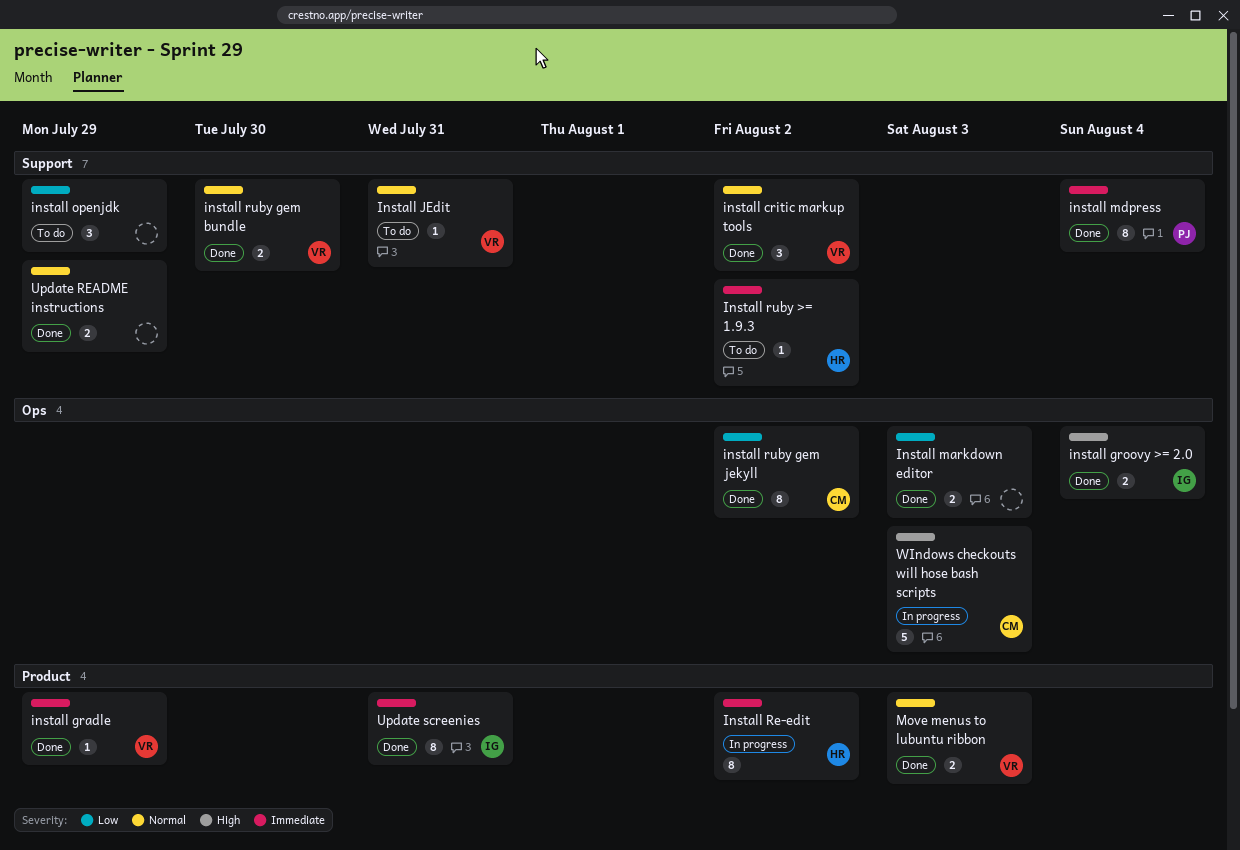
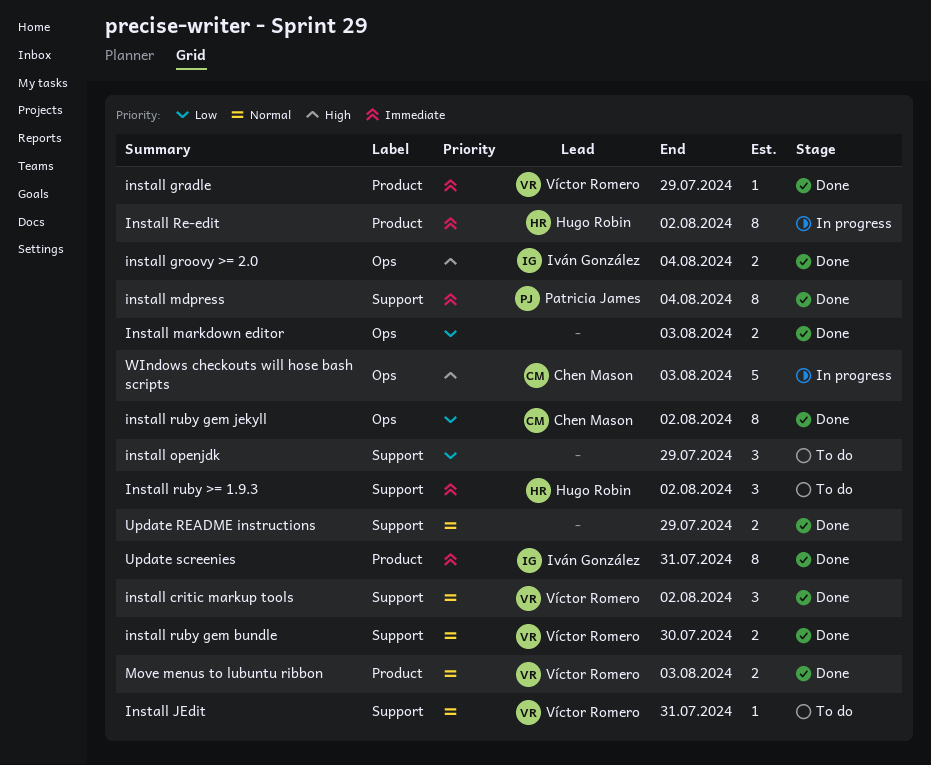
Install ruby >= 1.9.3, estimate: 1 -> 3

